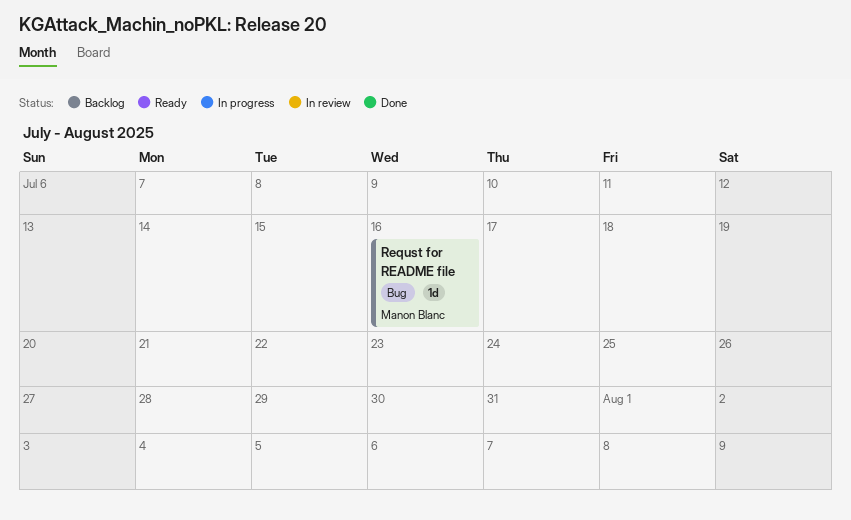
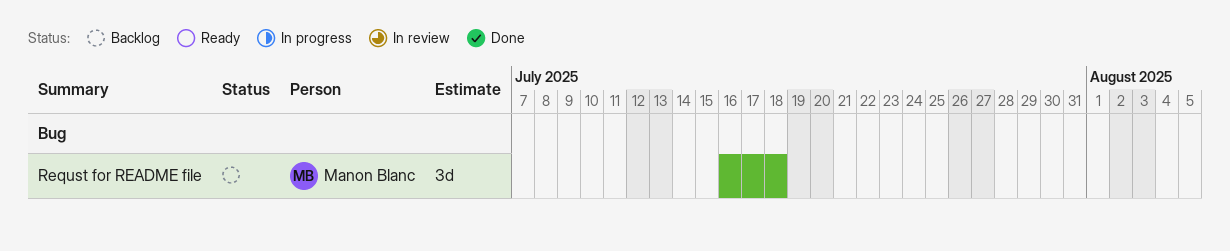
Requst for README file, estimate: 1d -> 3d
Requst for README file, due: Jul 16 -> Jul 18

